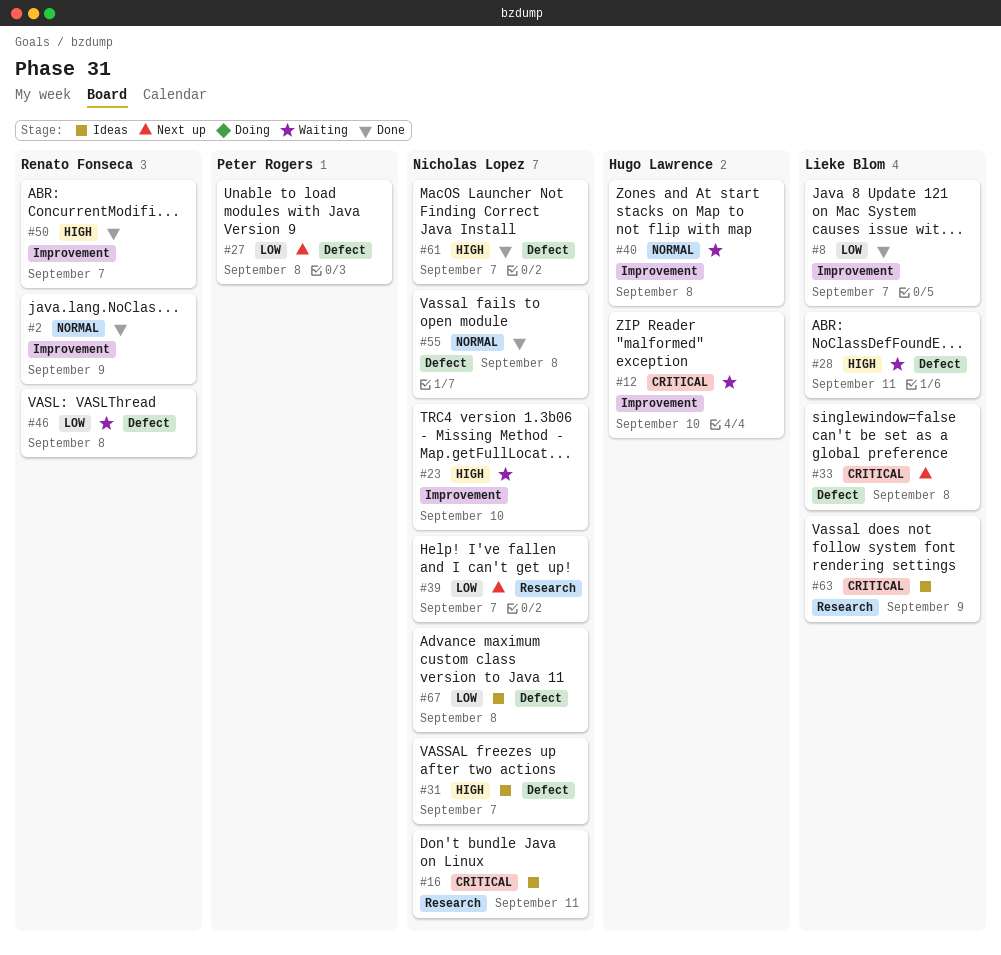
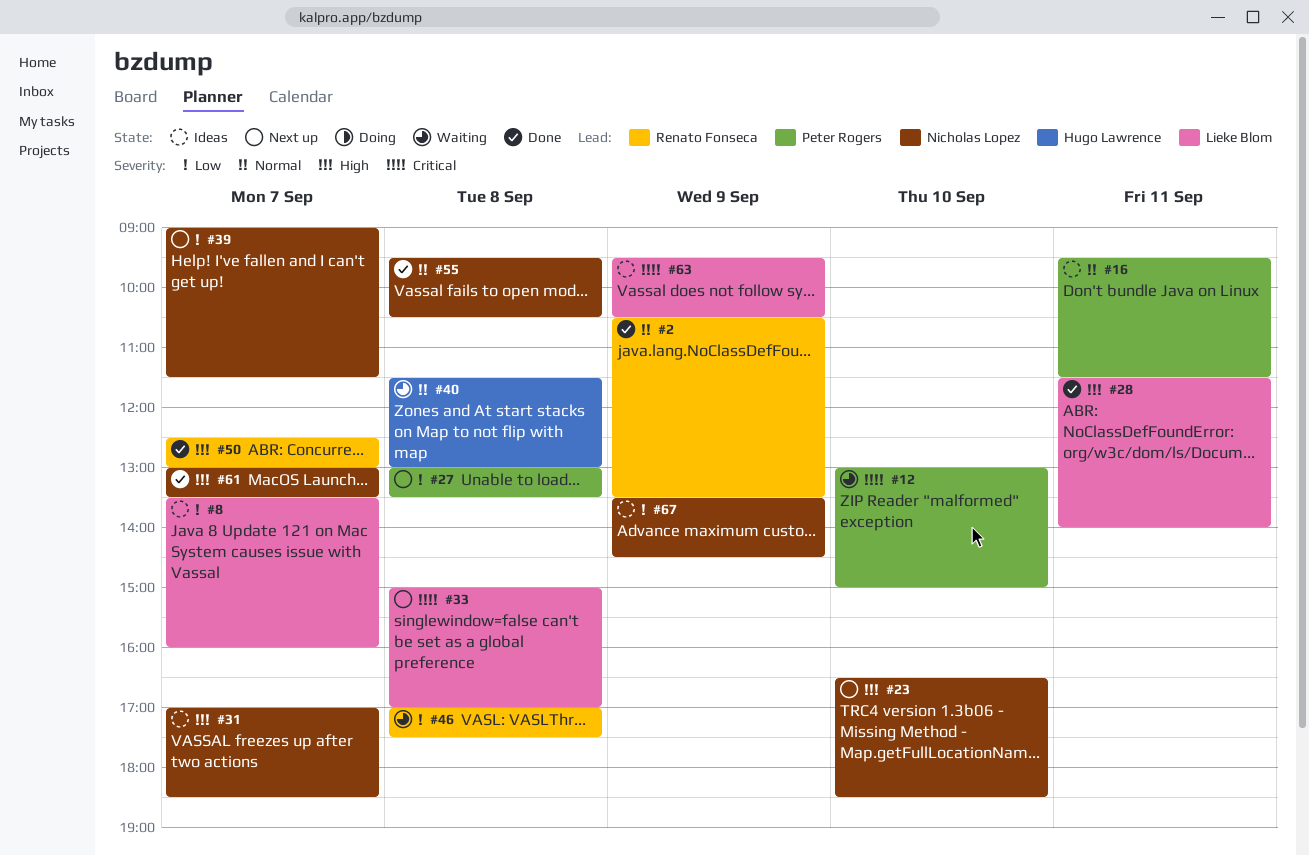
#8, status: Done -> Ideas
#12, owner: Hugo Lawrence -> Peter Rogers
#16, owner: Nicholas Lopez -> Peter Rogers
#16, priority: Critical -> Normal
#23, status: Waiting -> Next up
#28, status: Waiting -> Done
#67, day: Sep 8 -> Sep 9

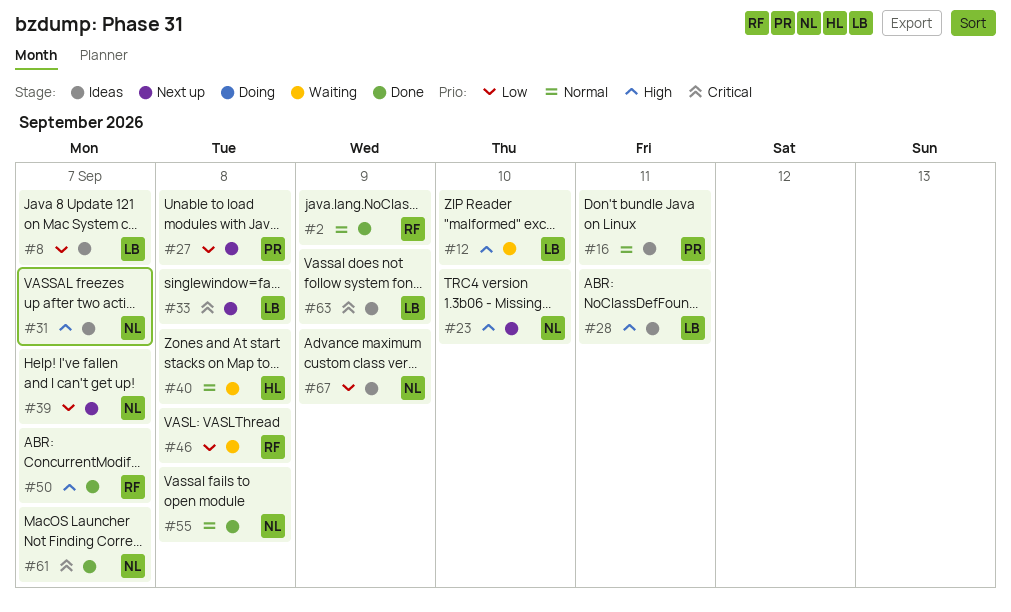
#12, owner: Peter Rogers -> Lieke Blom
#12, priority: Critical -> High
#28, status: Done -> Ideas
#61, priority: High -> Critical

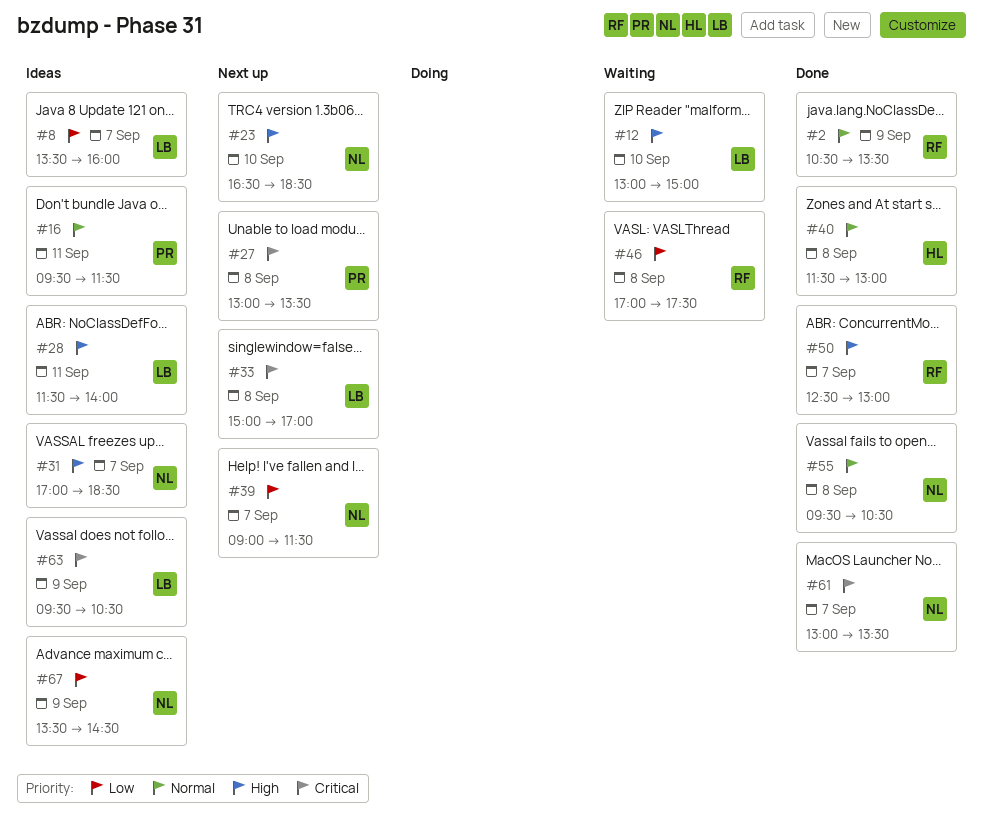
#27, priority: Low -> Critical
#40, status: Waiting -> Done

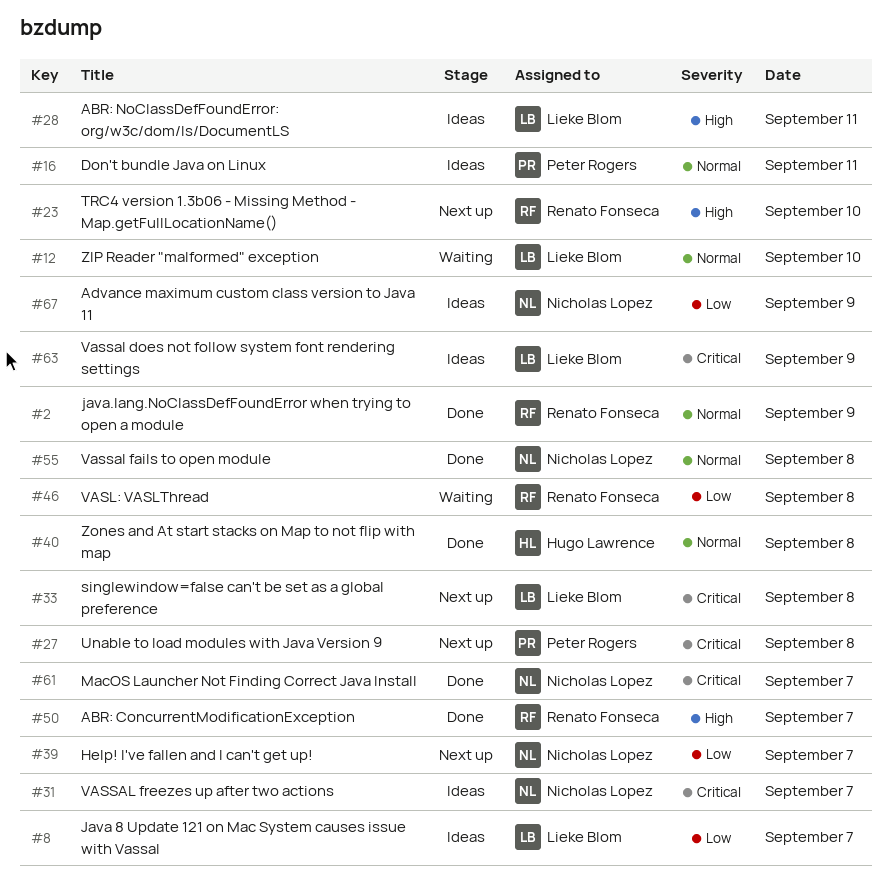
#12, priority: High -> Normal
#23, owner: Nicholas Lopez -> Renato Fonseca
#31, priority: High -> Critical

